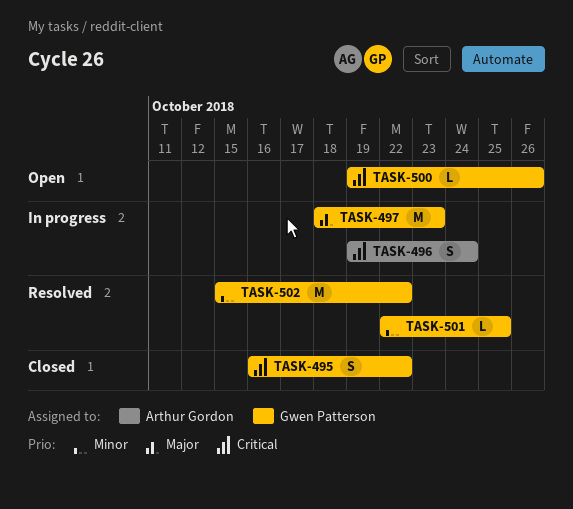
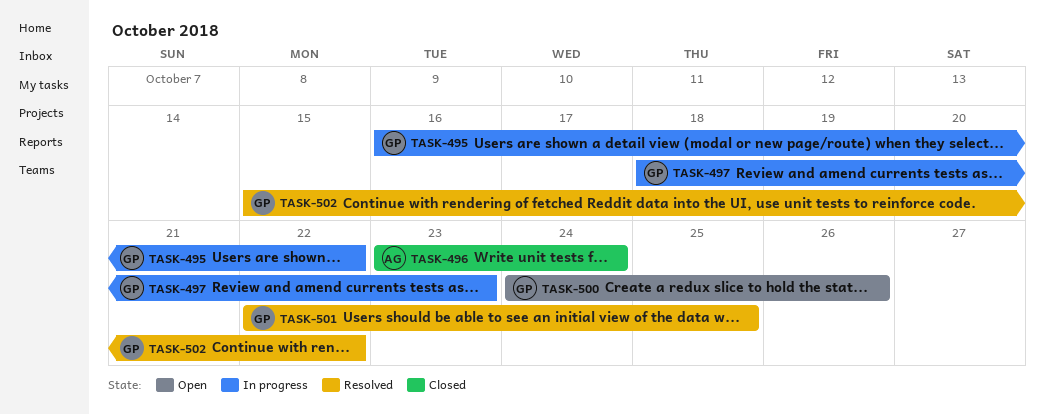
TASK-495, status: Closed -> In progress
TASK-496, status: In progress -> Closed
TASK-496, start: Oct 19 -> Oct 23
TASK-500, start: Oct 19 -> Oct 24

